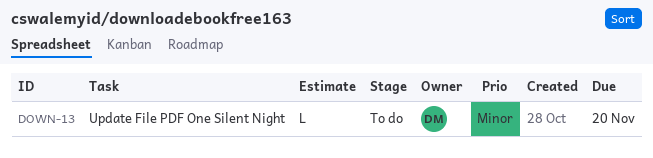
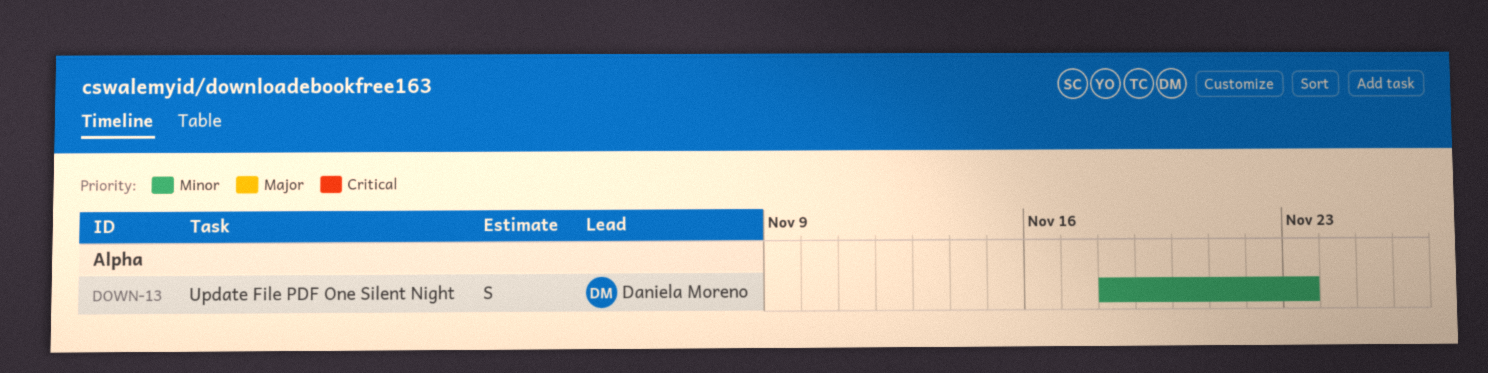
DOWN-13, estimate: L -> S
DOWN-13, due: Nov 20 -> Nov 23

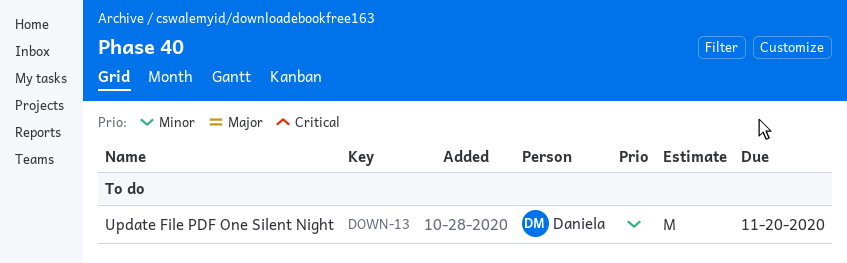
DOWN-13, estimate: S -> M
DOWN-13, due: Nov 23 -> Nov 20

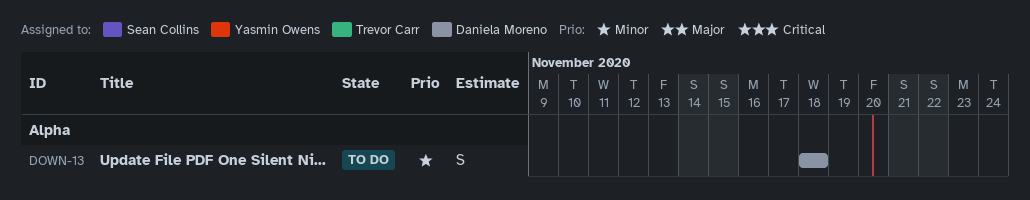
DOWN-13, estimate: M -> S
DOWN-13, due: Nov 20 -> Nov 18

